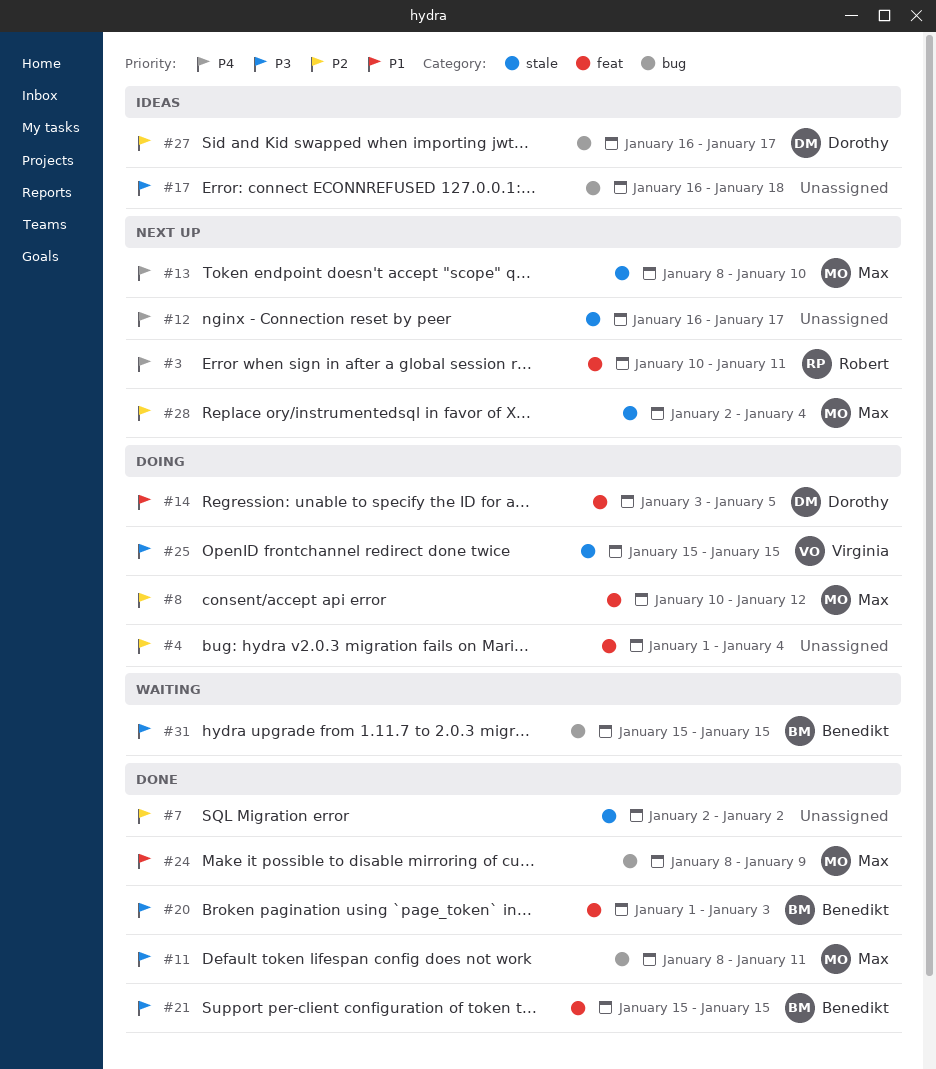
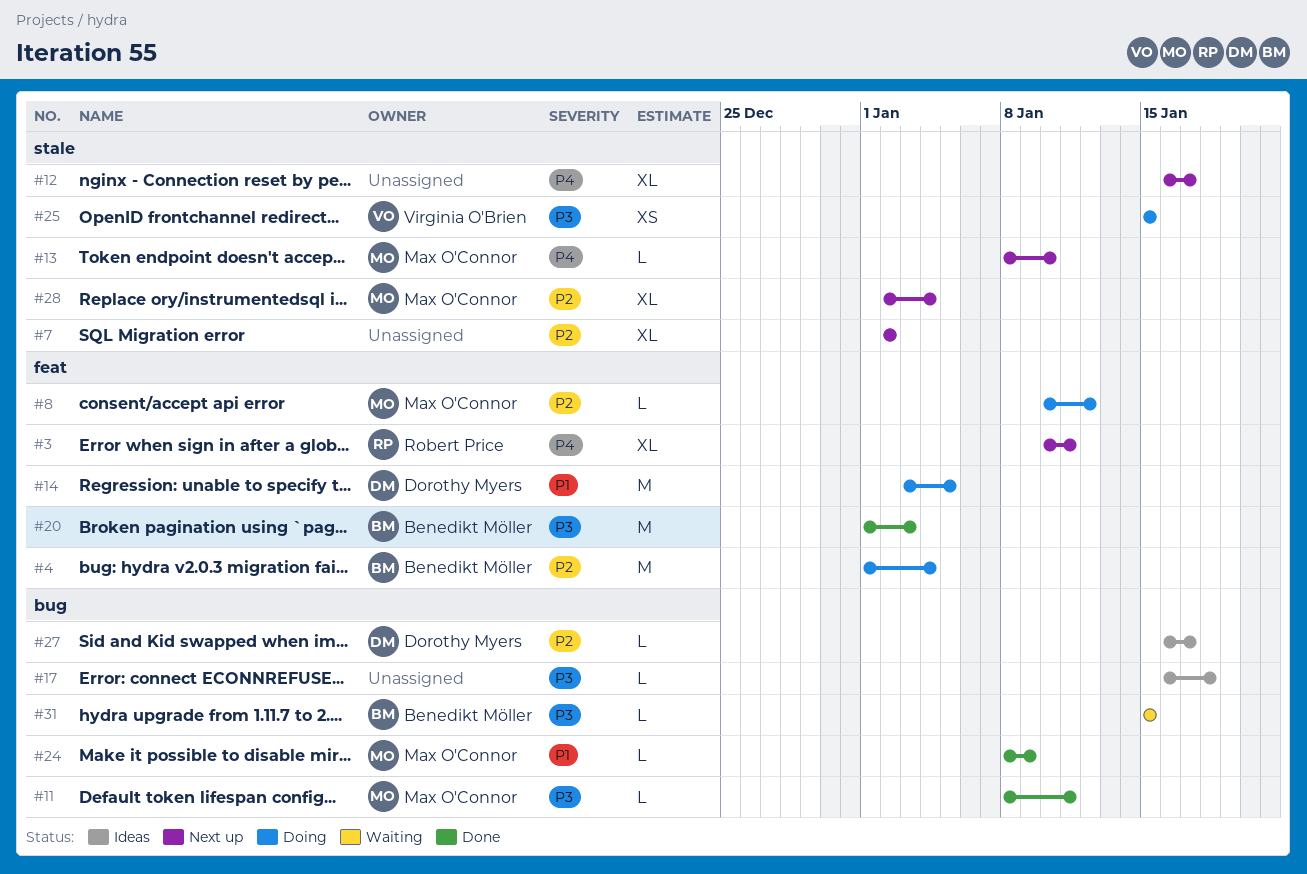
#4, owner: none -> Benedikt Möller
#7, status: Done -> Next up
#21: present -> none

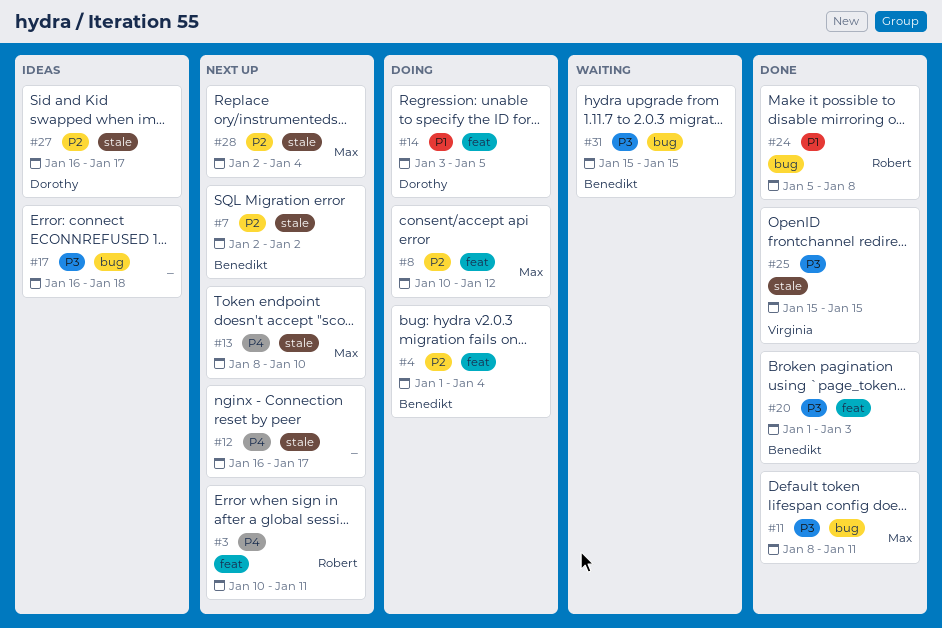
#7, owner: none -> Benedikt Möller
#24, owner: Max O'Connor -> Robert Price
#24, start: Jan 8 -> Jan 5
#24, due: Jan 9 -> Jan 8
#25, status: Doing -> Done
#27, label: bug -> stale

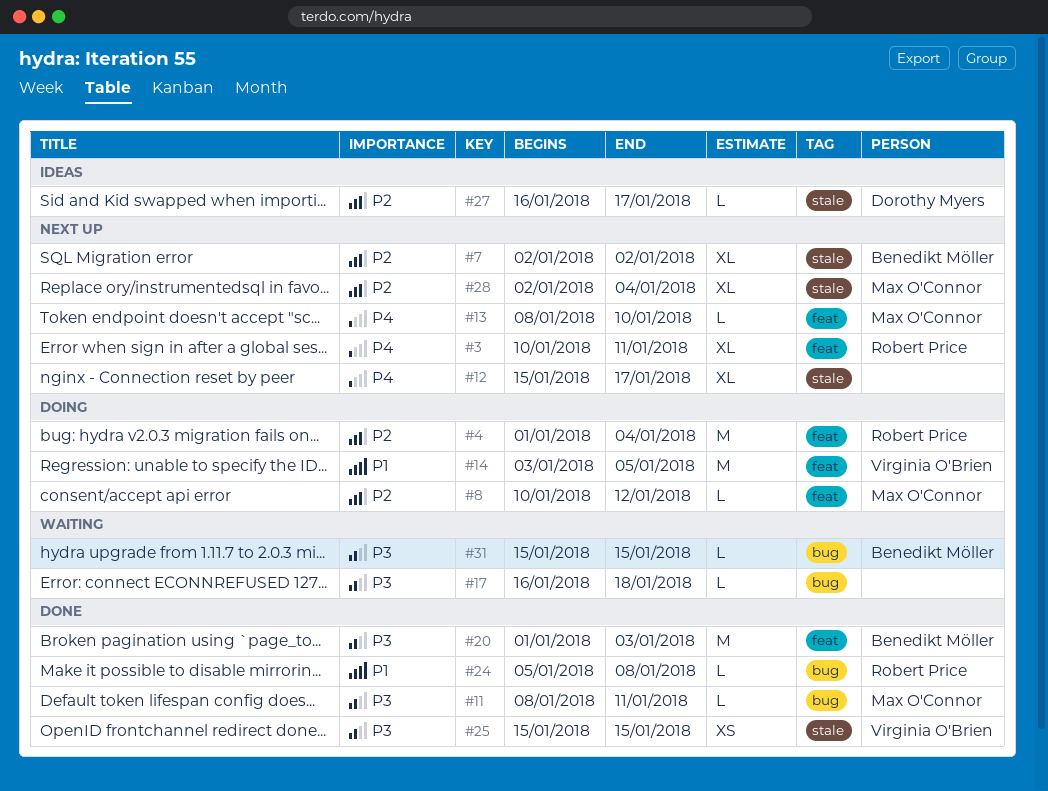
#4, owner: Benedikt Möller -> Robert Price
#12, start: Jan 16 -> Jan 15
#13, label: stale -> feat
#14, owner: Dorothy Myers -> Virginia O'Brien
#17, status: Ideas -> Waiting

